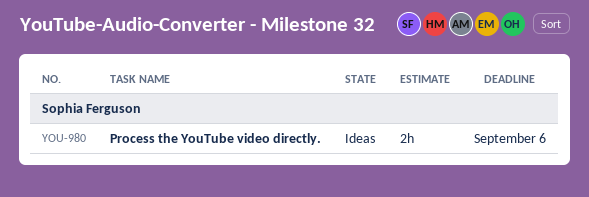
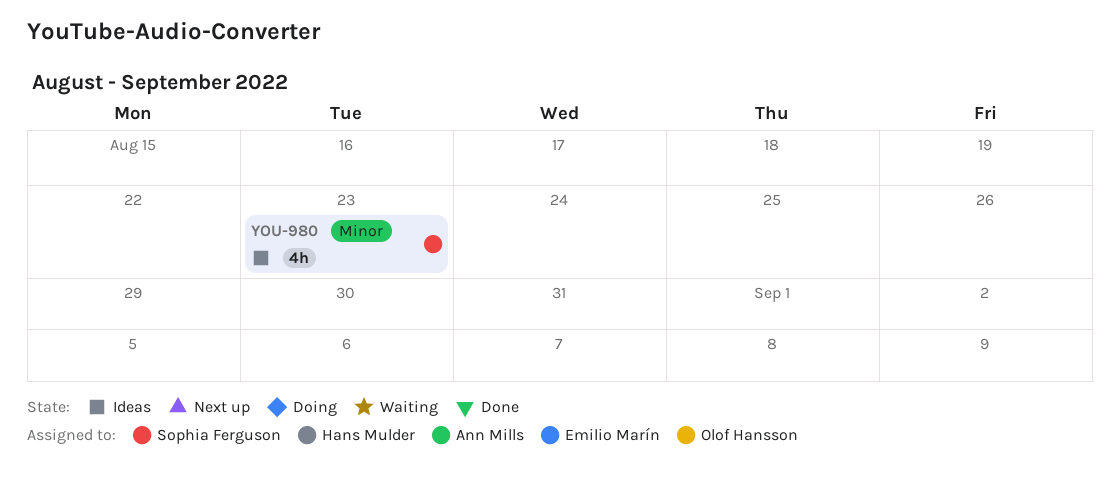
YOU-980, estimate: 2h -> 4h
YOU-980, due: Sep 6 -> Aug 23

